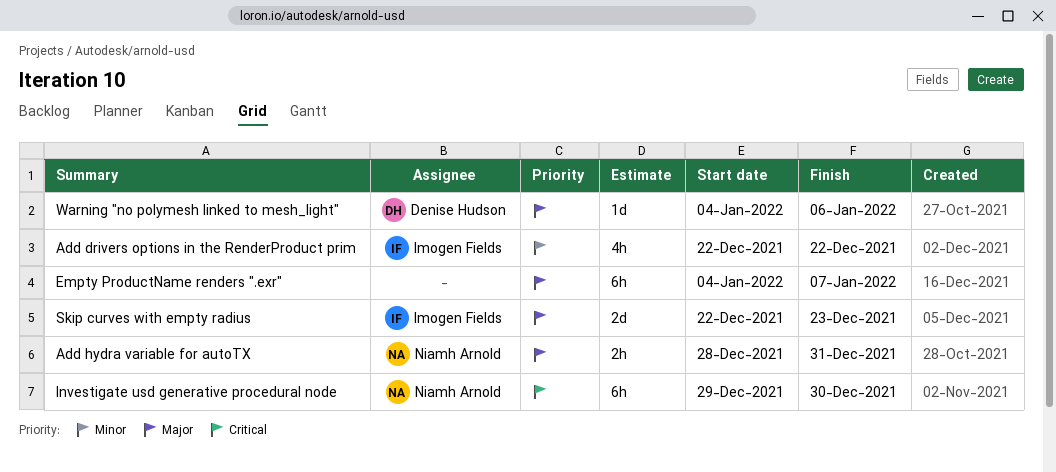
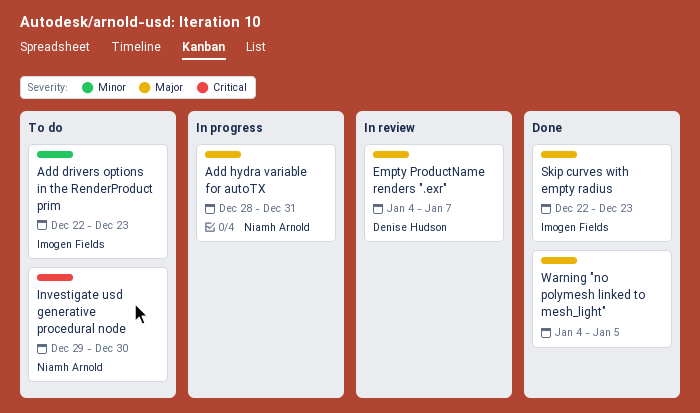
Add drivers options in the RenderProduct prim, due: Dec 22 -> Dec 23
Empty ProductName renders ".exr", owner: none -> Denise Hudson
Warning "no polymesh linked to mesh_light", owner: Denise Hudson -> none
Warning "no polymesh linked to mesh_light", due: Jan 6 -> Jan 5

